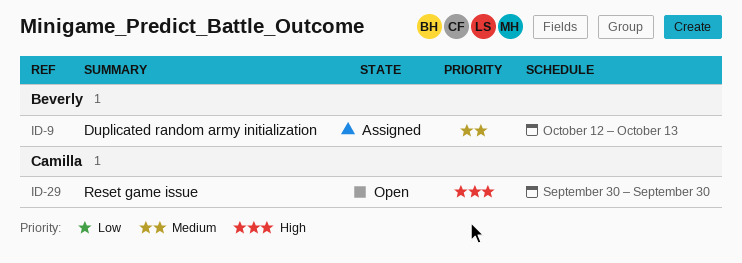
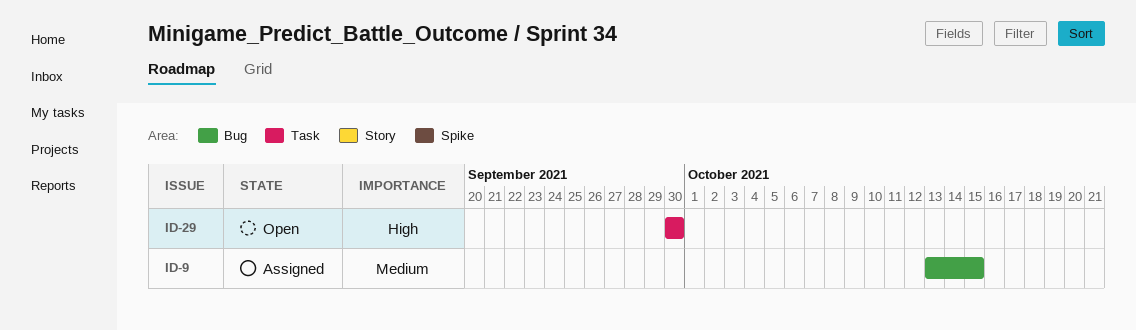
ID-9, start: Oct 12 -> Oct 13
ID-9, due: Oct 13 -> Oct 15

